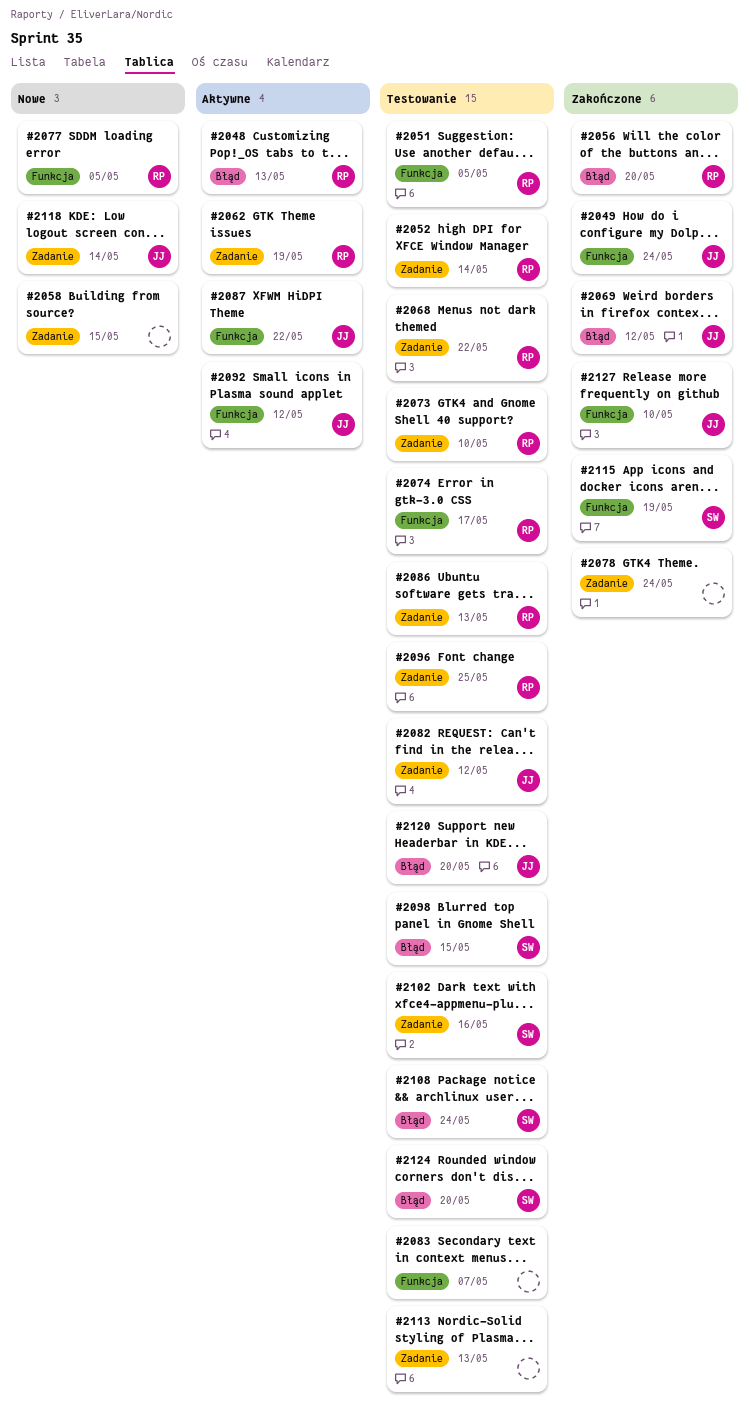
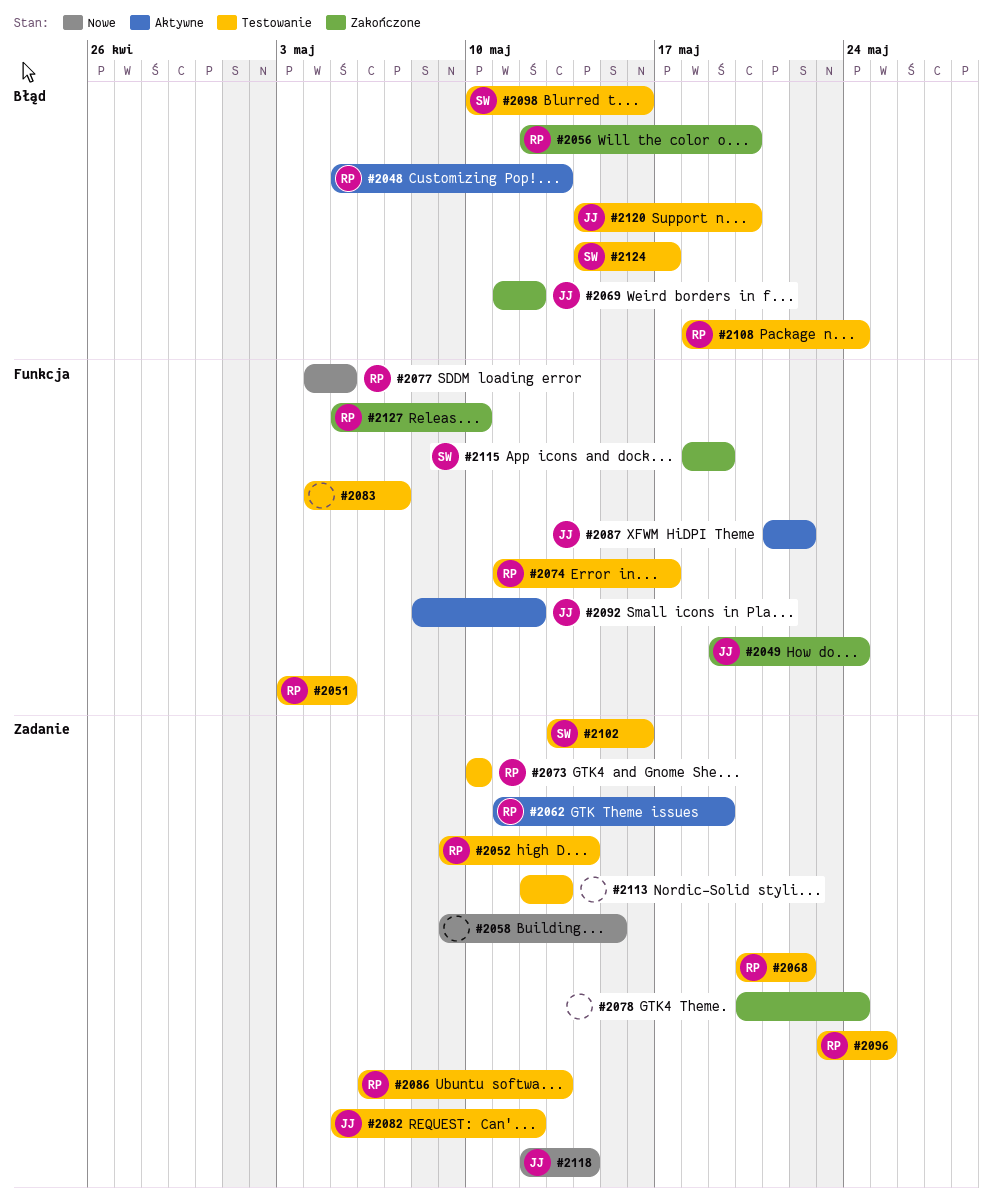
#2098, due: May 15 -> May 16
#2108, owner: SW -> RP
#2124, due: May 20 -> May 17
#2127, owner: JJ -> RP

